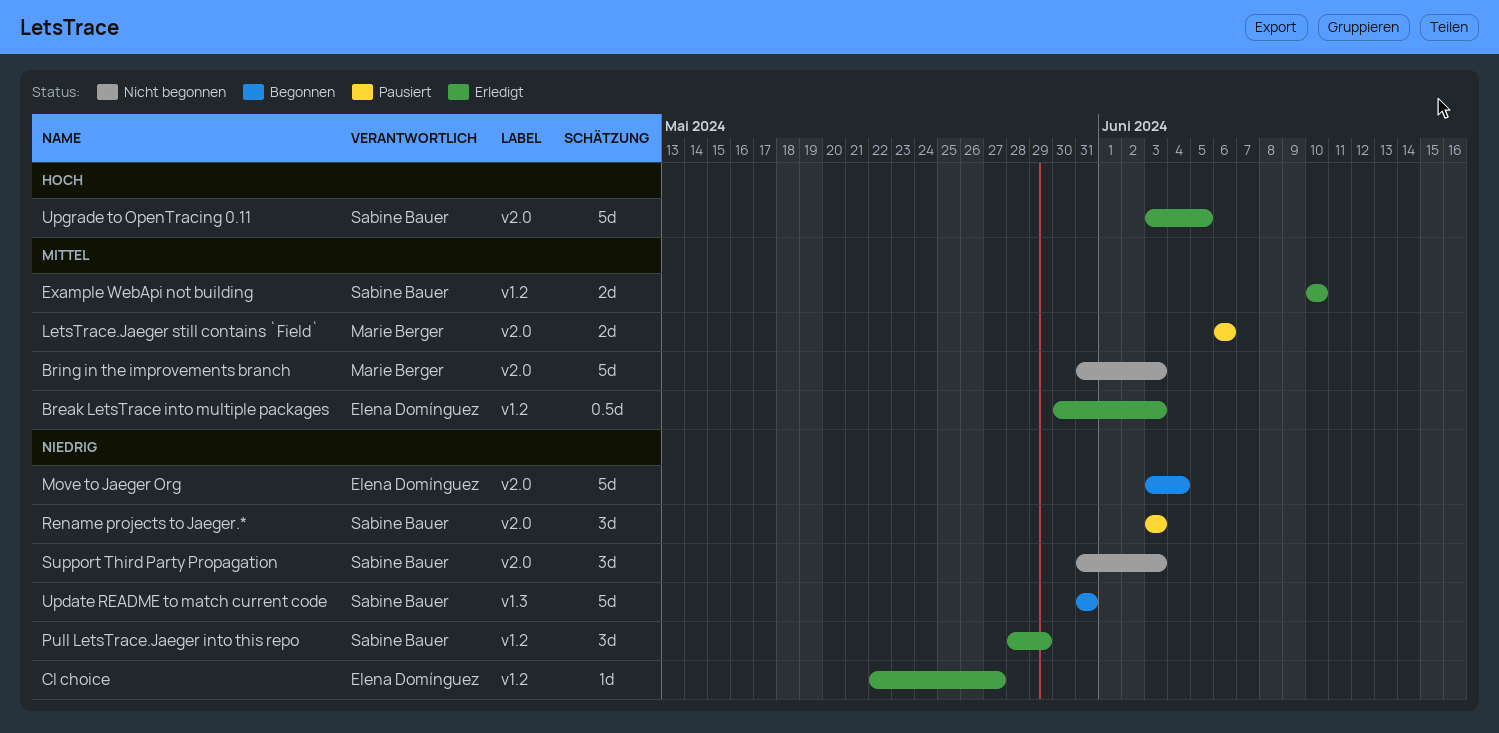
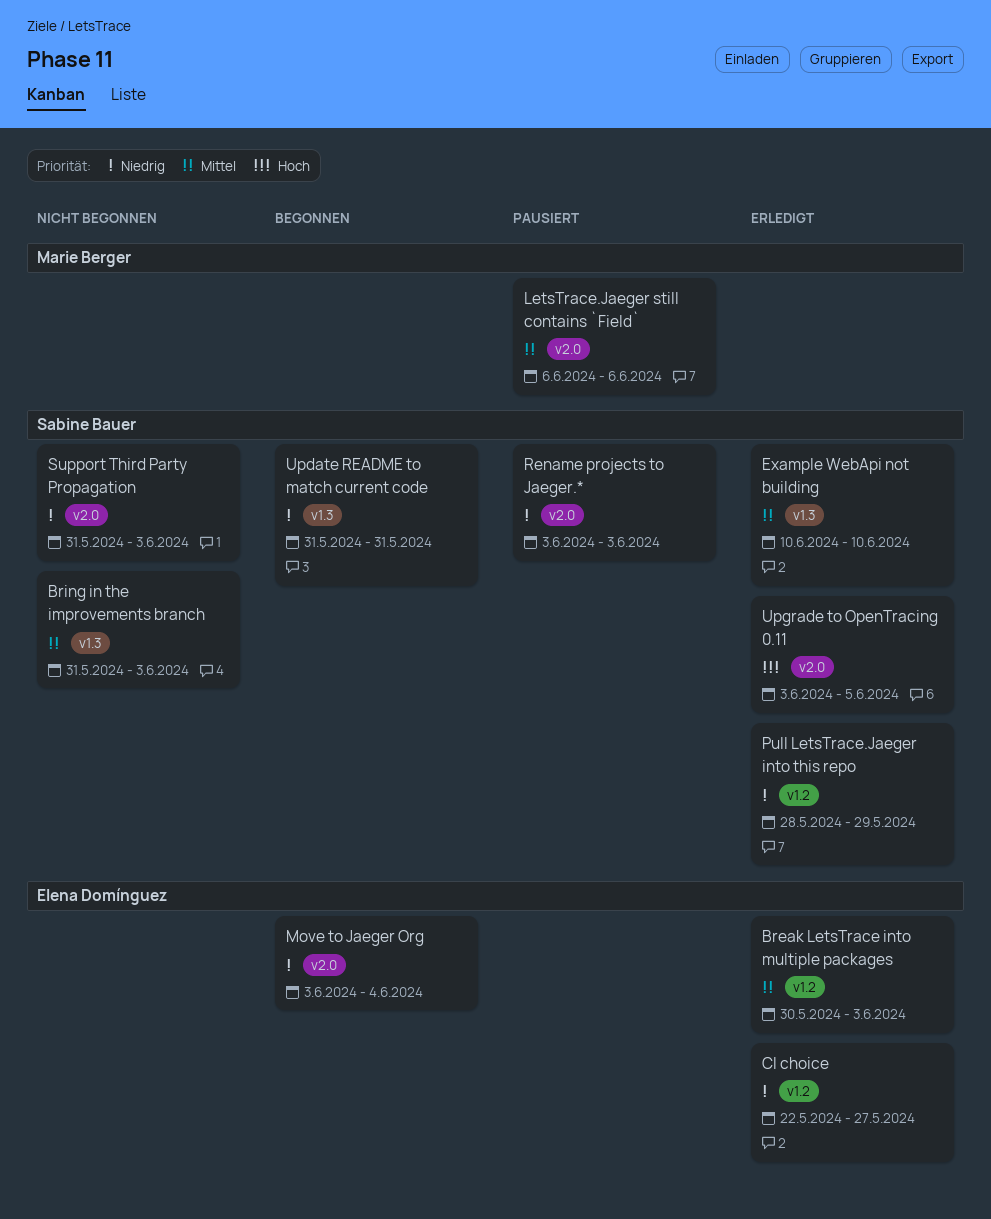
Bring in the improvements branch, owner: Marie Berger -> Sabine Bauer
Bring in the improvements branch, label: v2.0 -> v1.3
Example WebApi not building, label: v1.2 -> v1.3

